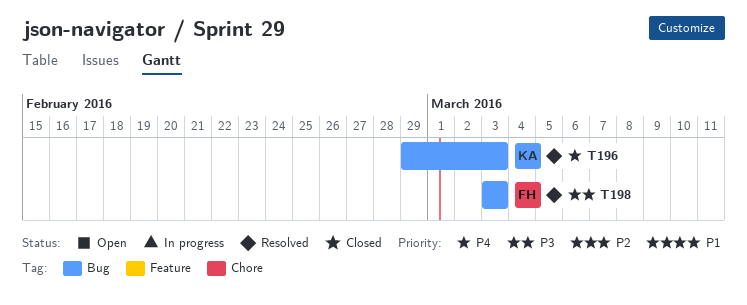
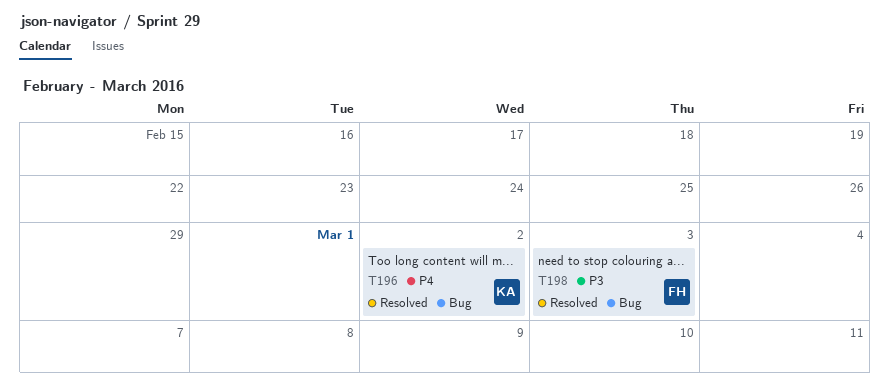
T196, due: Mar 3 -> Mar 2

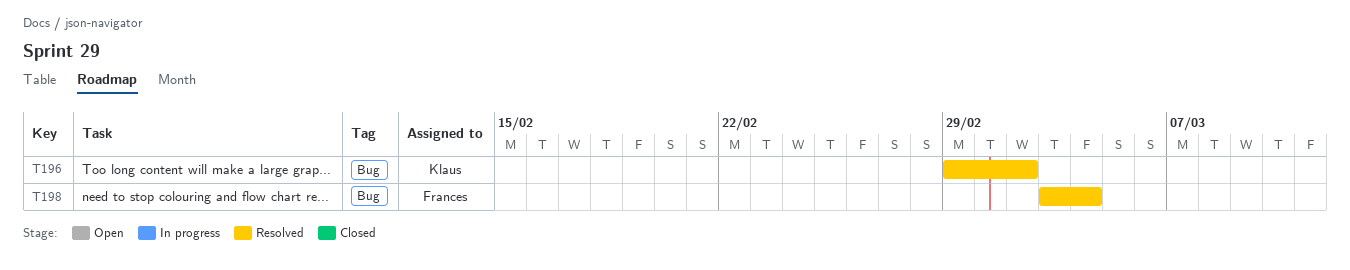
T198, due: Mar 3 -> Mar 4

